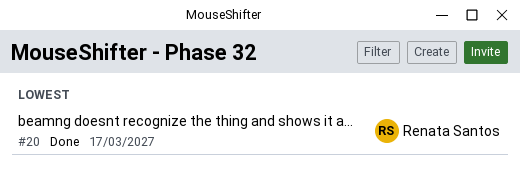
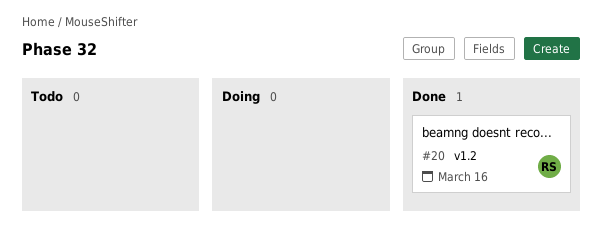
#20, due: Mar 17 -> Mar 16

